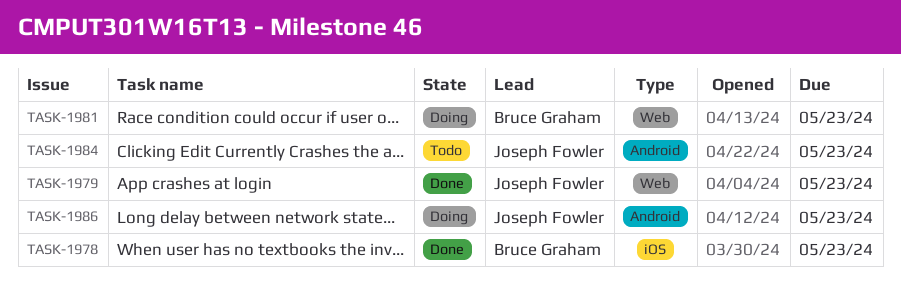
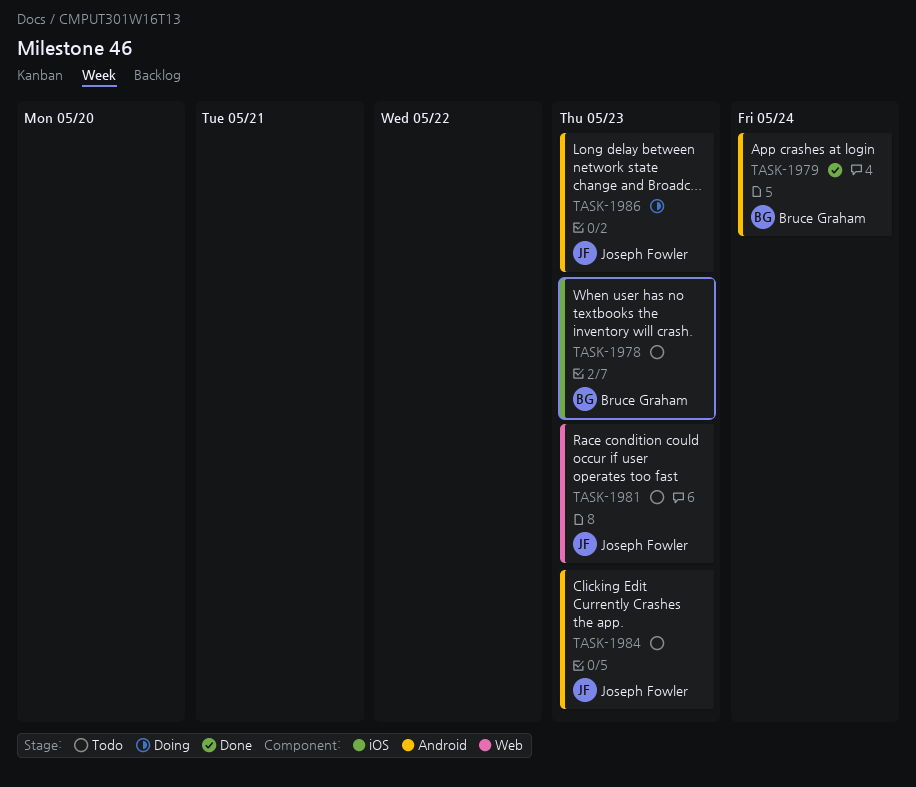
TASK-1978, status: Done -> Todo
TASK-1979, owner: Joseph Fowler -> Bruce Graham
TASK-1979, label: Web -> Android
TASK-1979, due: May 23 -> May 24
TASK-1981, status: Doing -> Todo
TASK-1981, owner: Bruce Graham -> Joseph Fowler

